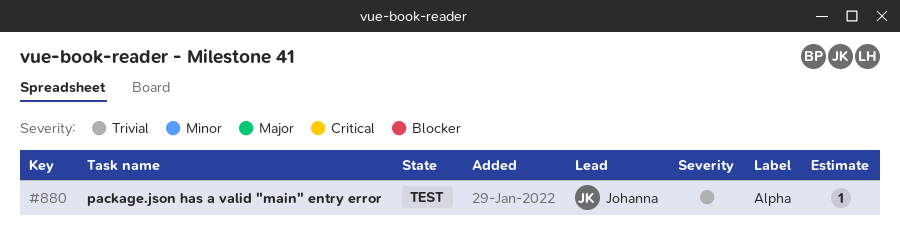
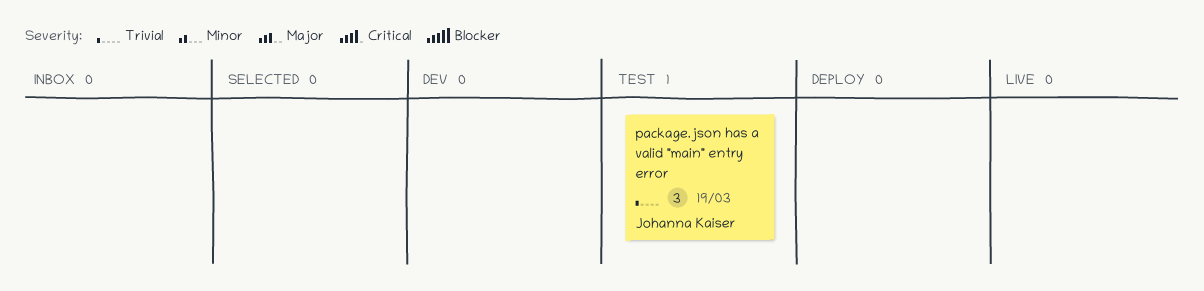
package.json has a valid "main" entry error, estimate: 1 -> 3

